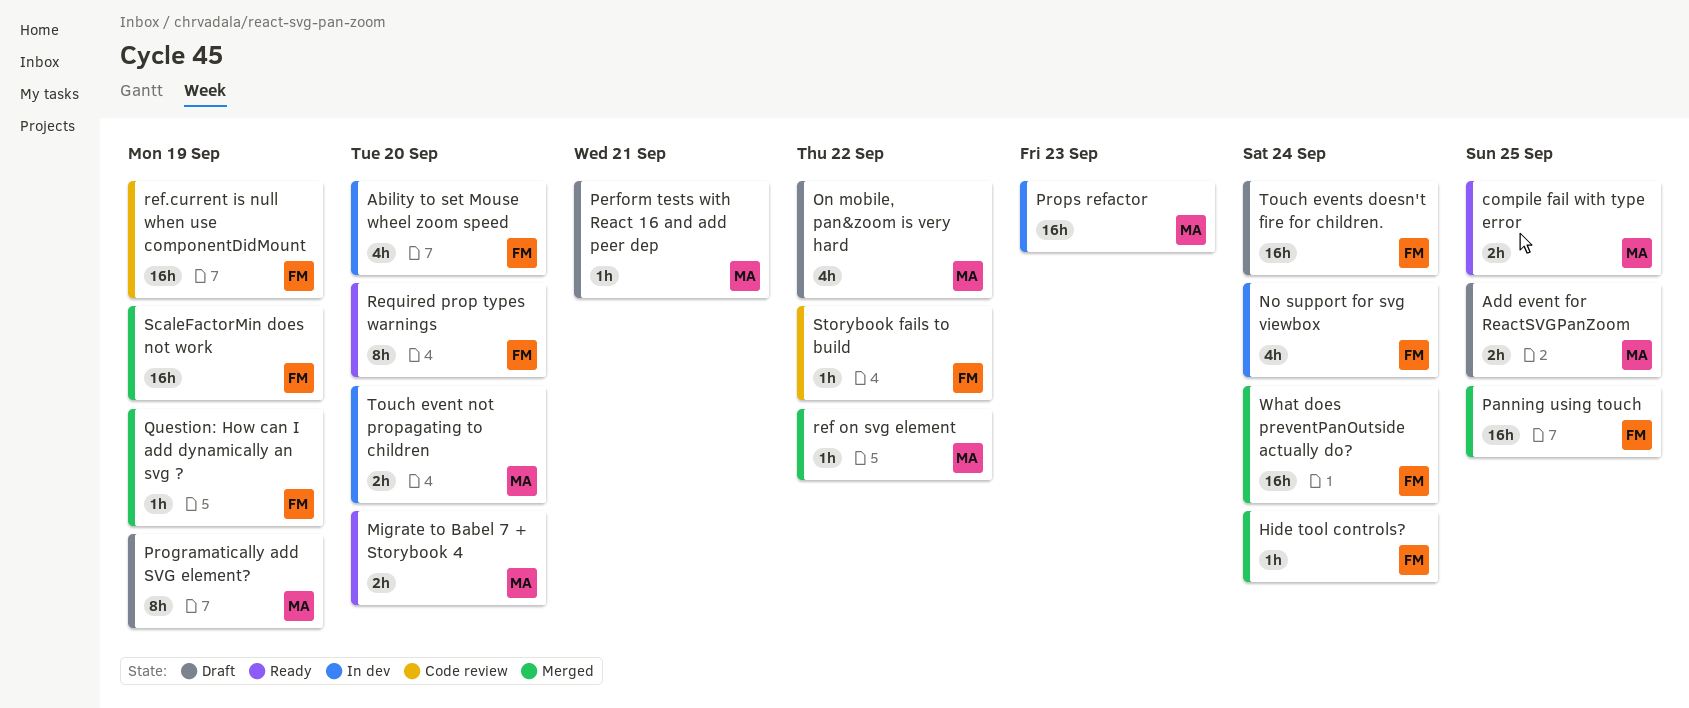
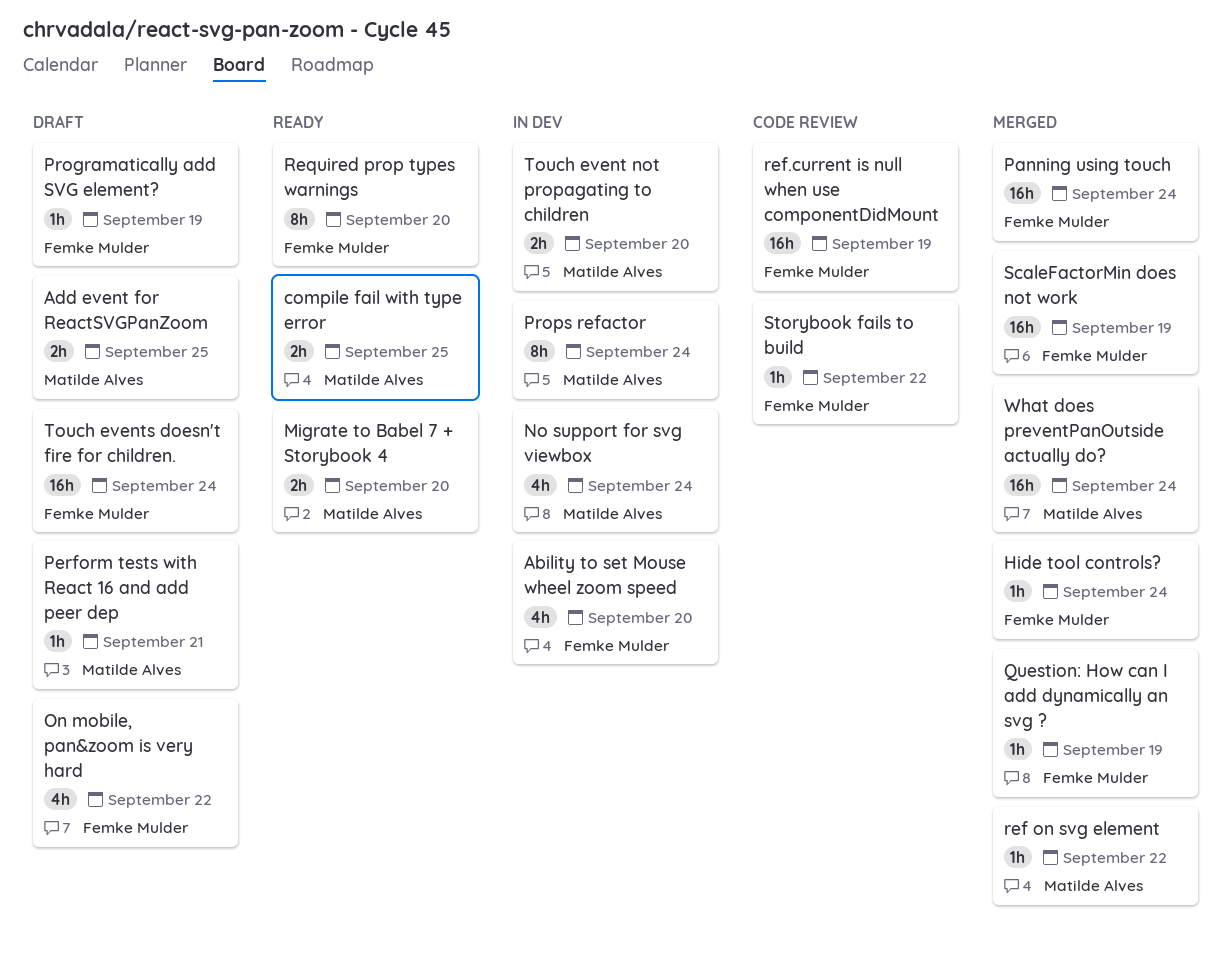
No support for svg viewbox, owner: Femke Mulder -> Matilde Alves
On mobile, pan&zoom is very hard, owner: Matilde Alves -> Femke Mulder
Panning using touch, due: Sep 25 -> Sep 24
Programatically add SVG element?, owner: Matilde Alves -> Femke Mulder
Programatically add SVG element?, estimate: 8h -> 1h
Props refactor, estimate: 16h -> 8h
Props refactor, due: Sep 23 -> Sep 24
What does preventPanOutside actually do?, owner: Femke Mulder -> Matilde Alves

